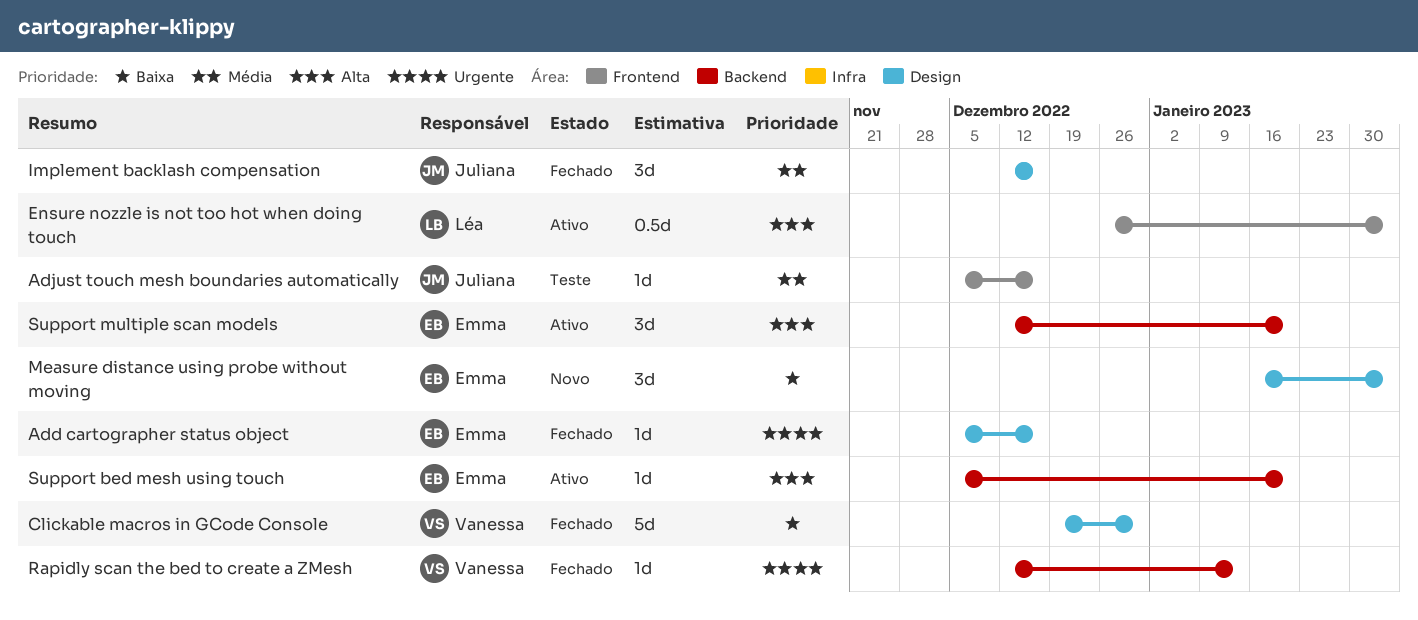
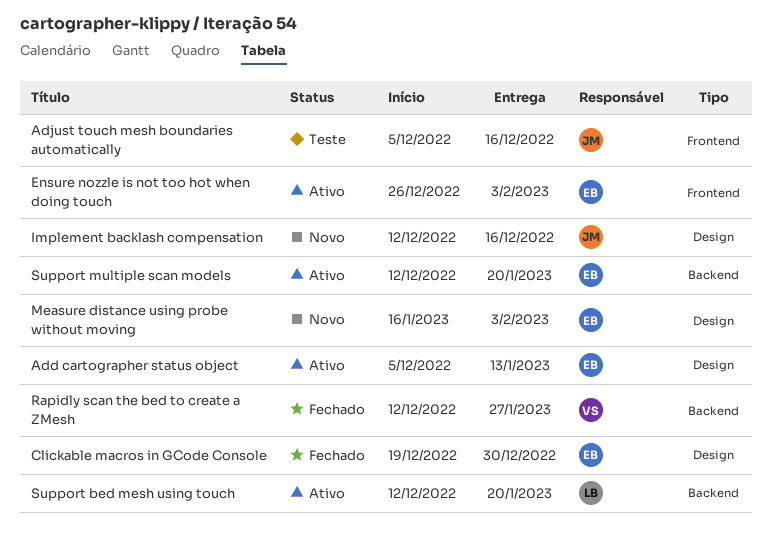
Add cartographer status object, status: Fechado -> Ativo
Add cartographer status object, due: Dec 16 -> Jan 13
Clickable macros in GCode Console, owner: Vanessa -> Emma
Ensure nozzle is not too hot when doing touch, owner: Léa -> Emma
Implement backlash compensation, status: Fechado -> Novo
Rapidly scan the bed to create a ZMesh, due: Jan 13 -> Jan 27
Support bed mesh using touch, owner: Emma -> Léa
Support bed mesh using touch, start: Dec 5 -> Dec 12

